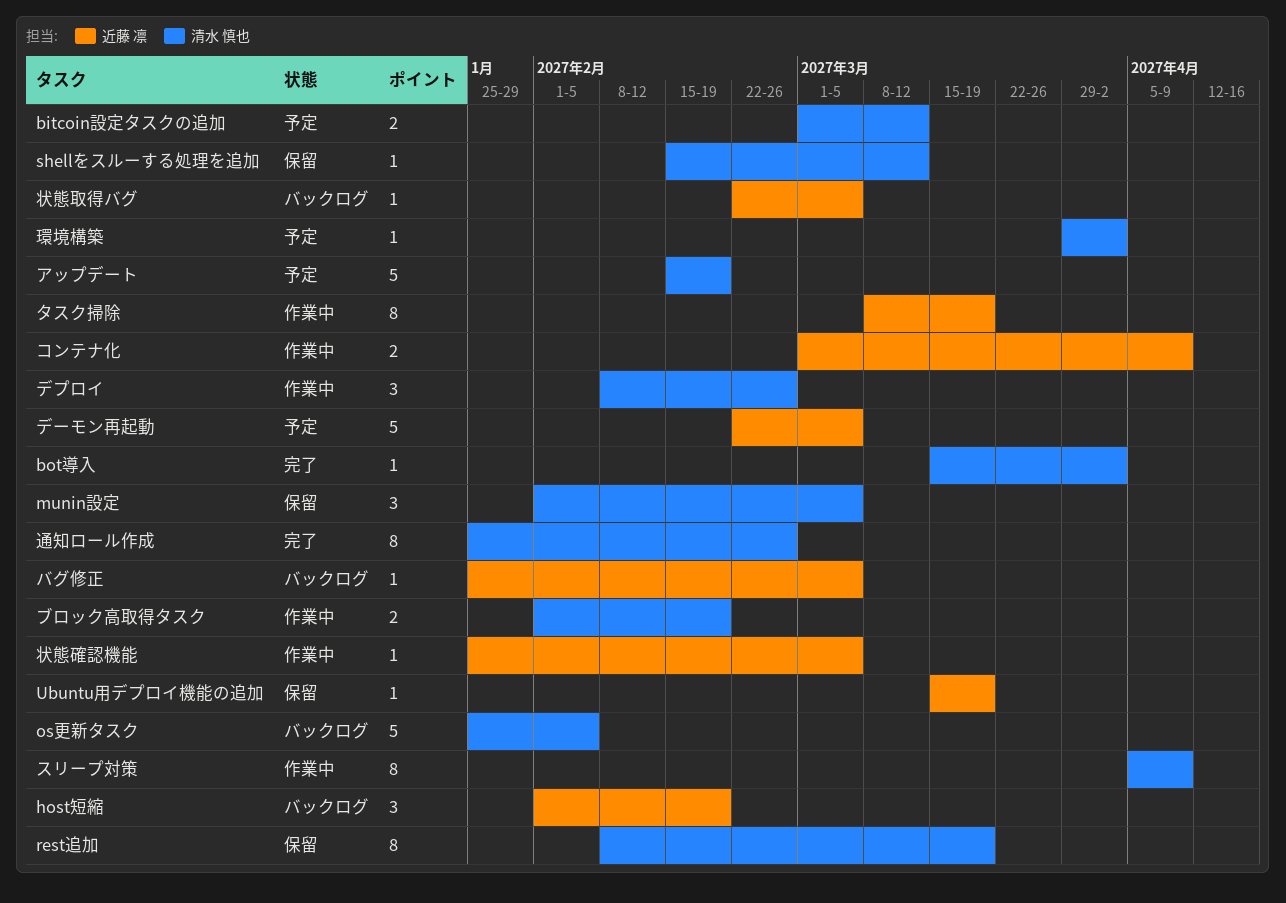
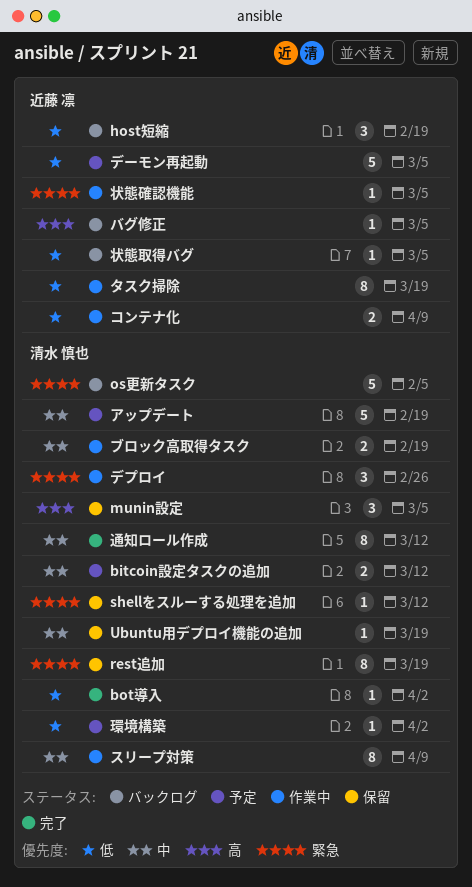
Ubuntu用デプロイ機能の追加, owner: 近藤 凛 -> 清水 慎也
通知ロール作成, due: Feb 26 -> Mar 12

